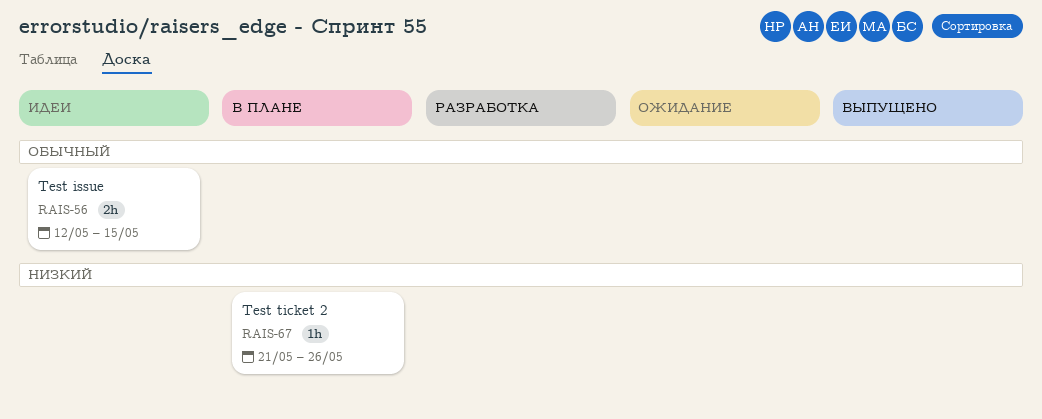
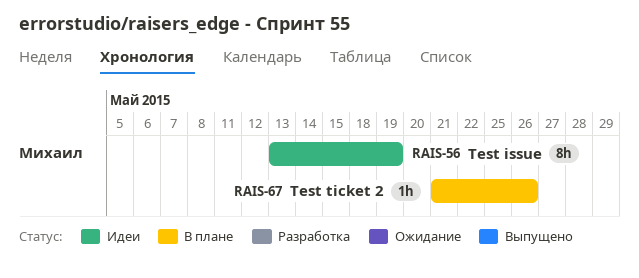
RAIS-56, estimate: 2h -> 8h
RAIS-56, start: May 12 -> May 13
RAIS-56, due: May 15 -> May 19

